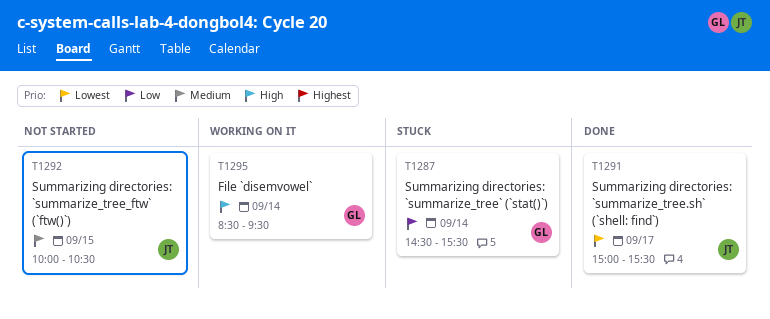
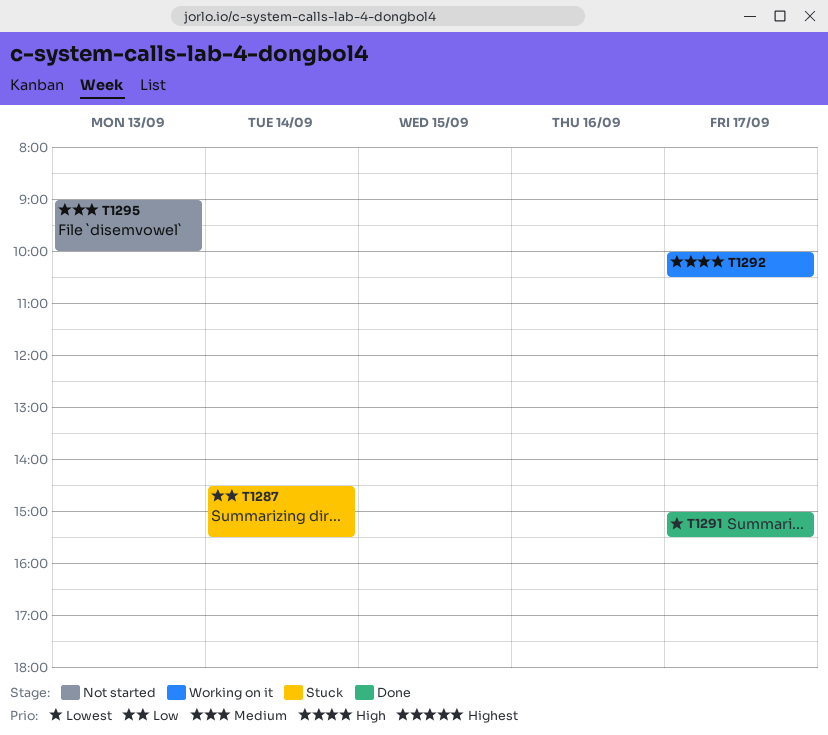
T1292, status: Not started -> Working on it
T1292, priority: Medium -> High
T1292, day: Sep 15 -> Sep 17
T1295, status: Working on it -> Not started
T1295, priority: High -> Medium
T1295, day: Sep 14 -> Sep 13
T1295, begins: 08:30 -> 09:00
T1295, ends: 09:30 -> 10:00

